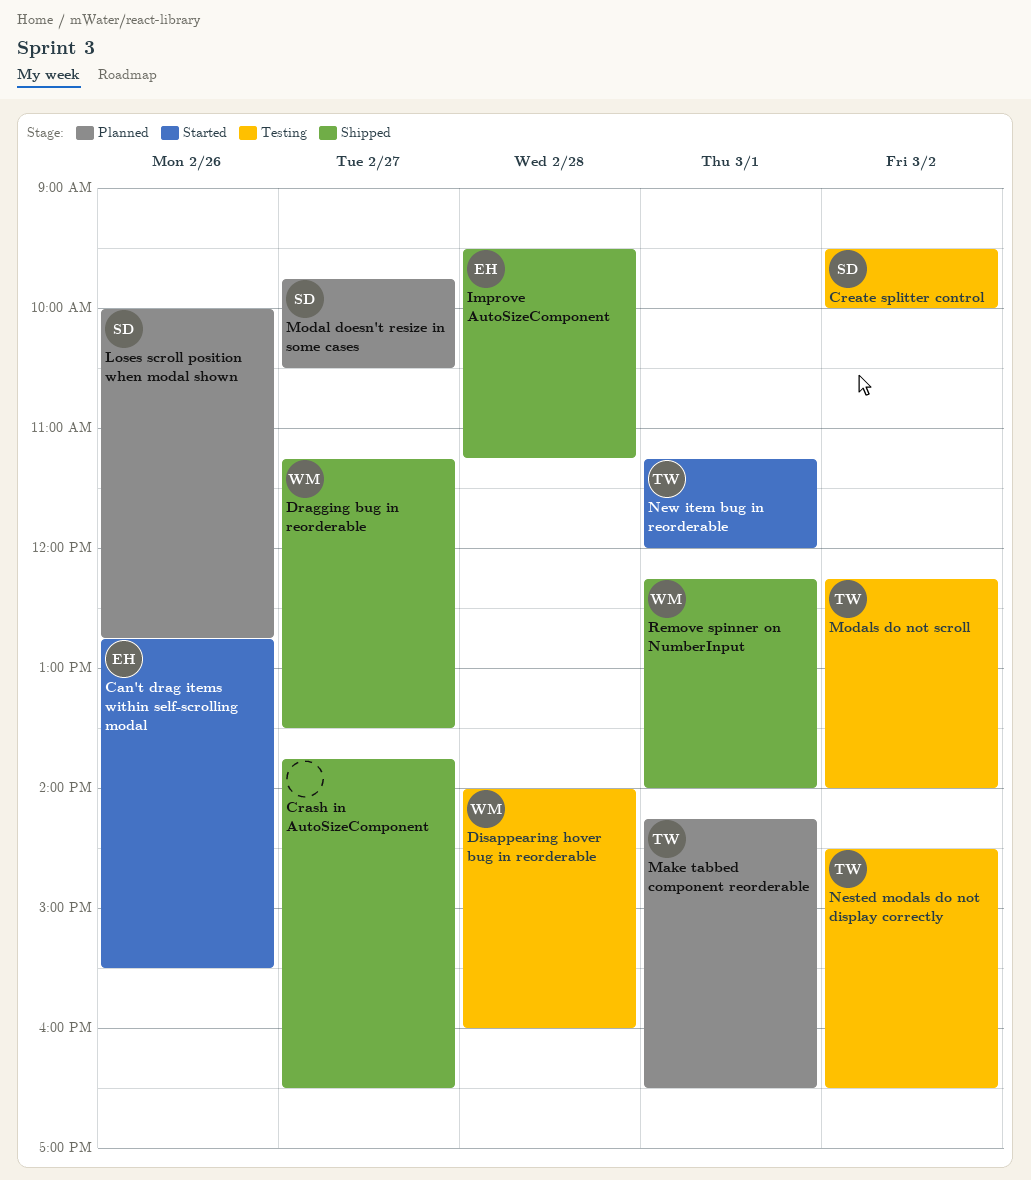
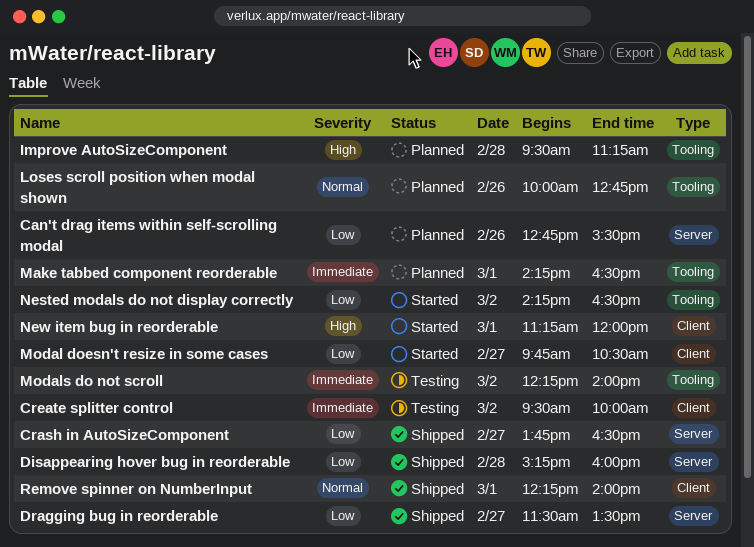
Can't drag items within self-scrolling modal, status: Started -> Planned
Disappearing hover bug in reorderable, status: Testing -> Shipped
Disappearing hover bug in reorderable, begins: 14:00 -> 15:15
Dragging bug in reorderable, begins: 11:15 -> 11:30
Improve AutoSizeComponent, status: Shipped -> Planned
Modal doesn't resize in some cases, status: Planned -> Started
Nested modals do not display correctly, status: Testing -> Started
Nested modals do not display correctly, begins: 14:30 -> 14:15

